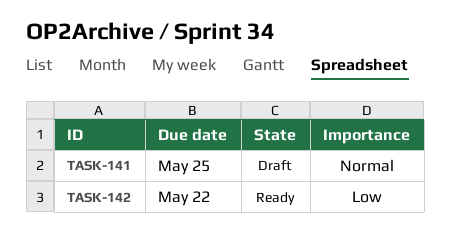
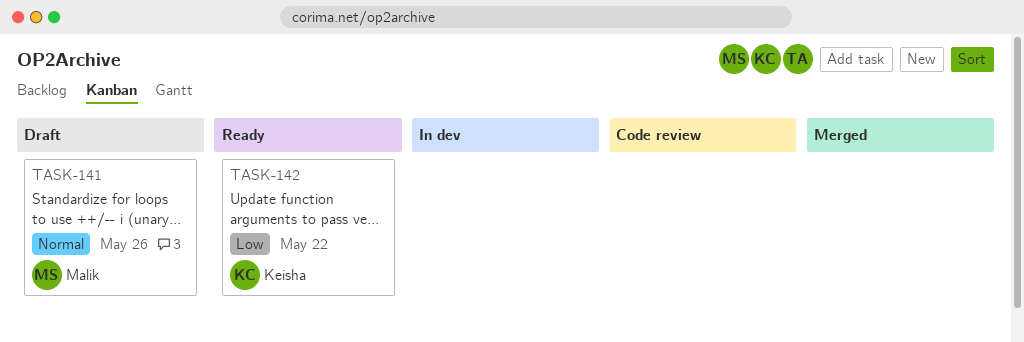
TASK-141, due: May 25 -> May 26

